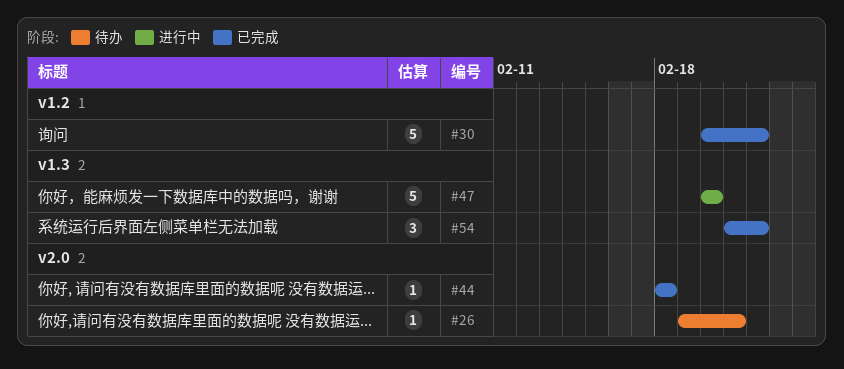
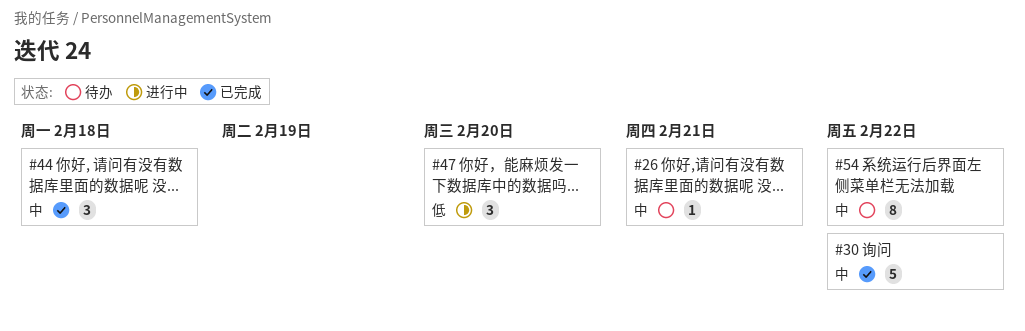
#44, estimate: 1 -> 3
#47, estimate: 5 -> 3
#54, status: 已完成 -> 待办
#54, estimate: 3 -> 8

